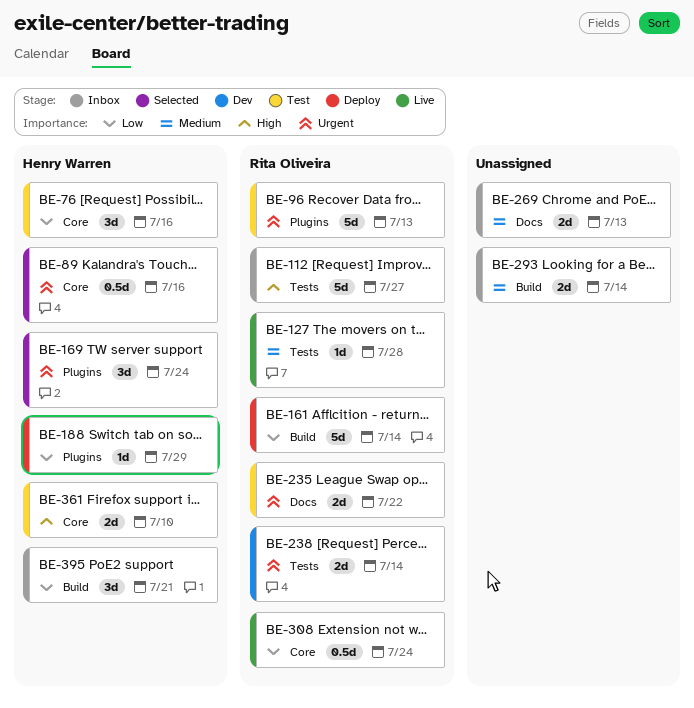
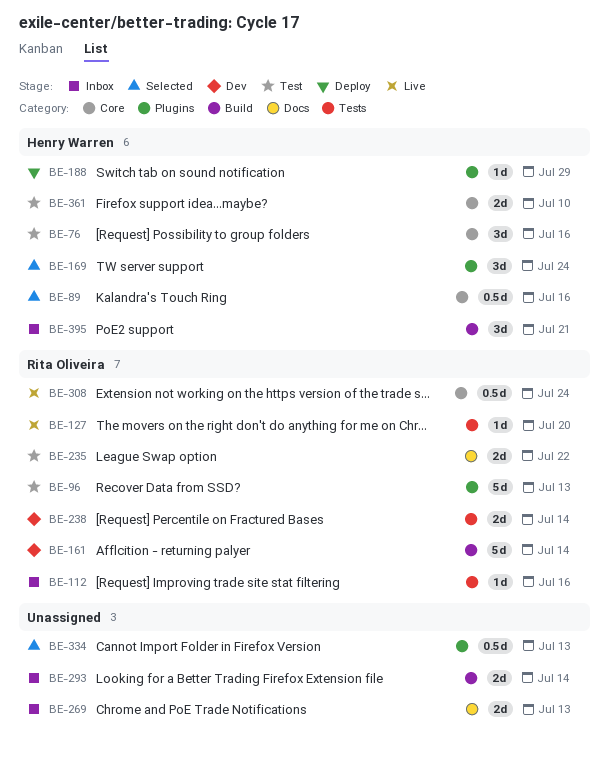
BE-112, estimate: 5d -> 1d
BE-112, due: Jul 27 -> Jul 16
BE-127, due: Jul 28 -> Jul 20
BE-161, status: Deploy -> Dev
BE-334: none -> present

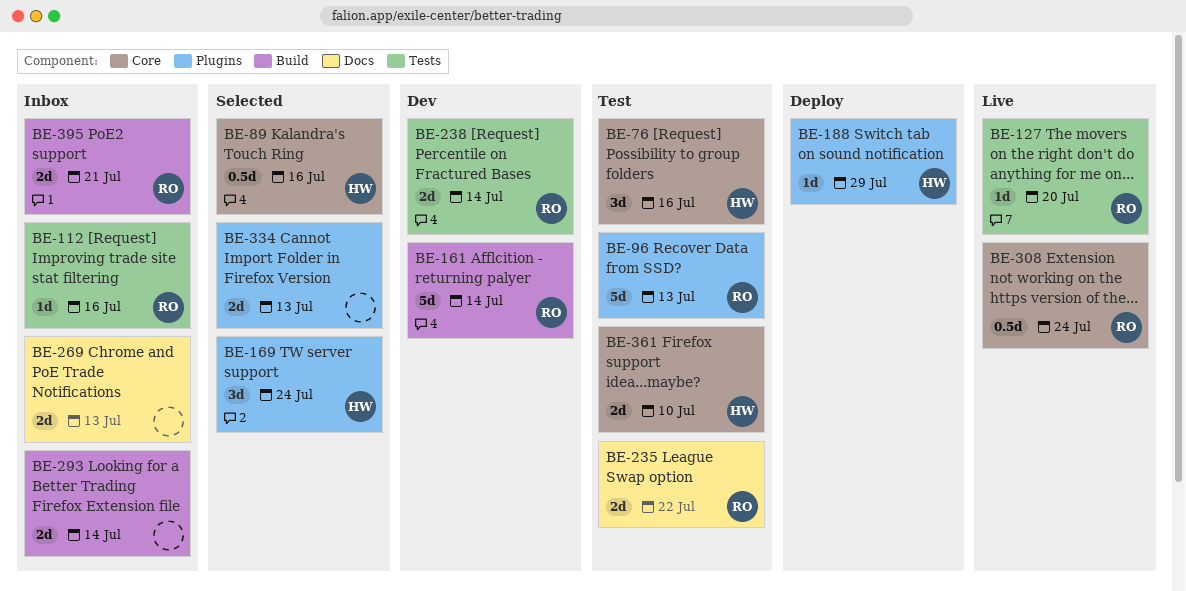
BE-334, estimate: 0.5d -> 2d
BE-395, owner: Henry Warren -> Rita Oliveira
BE-395, estimate: 3d -> 2d

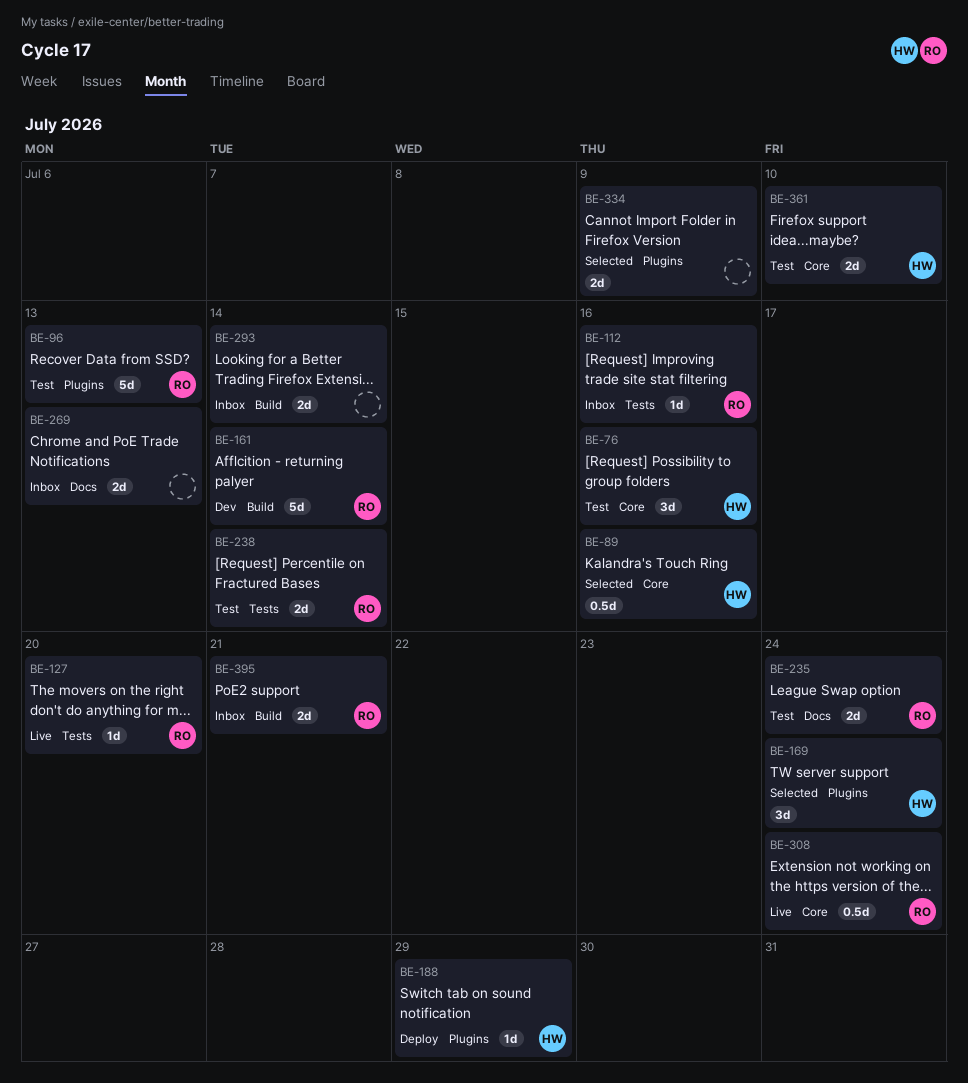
BE-235, due: Jul 22 -> Jul 24
BE-238, status: Dev -> Test
BE-334, due: Jul 13 -> Jul 9

